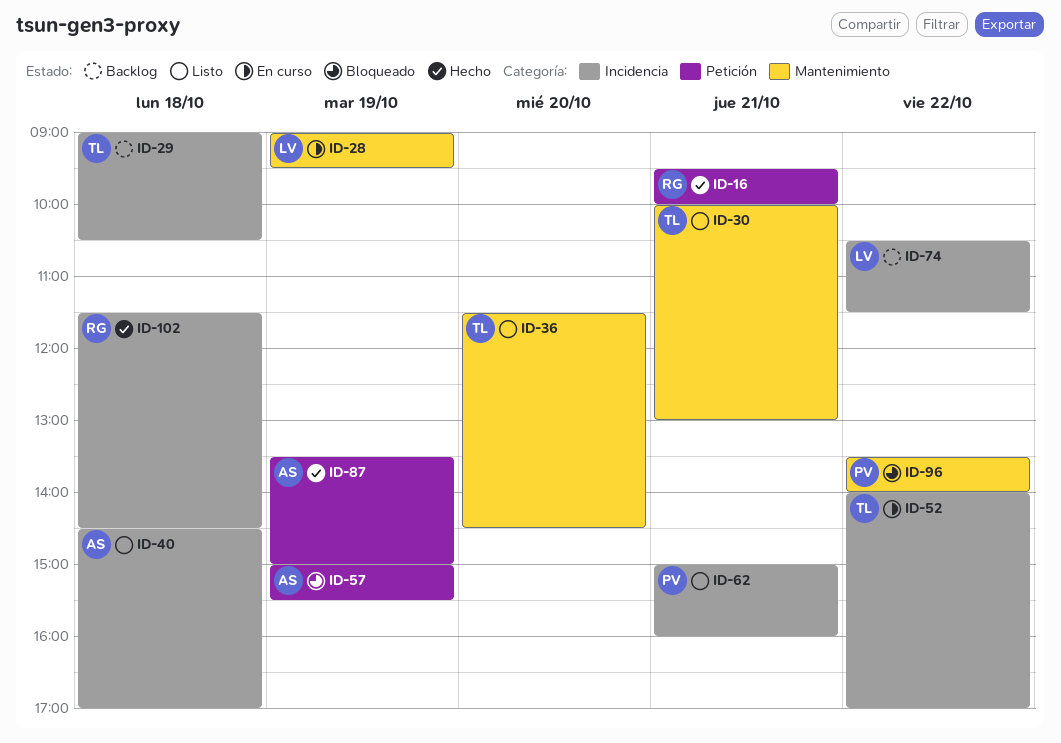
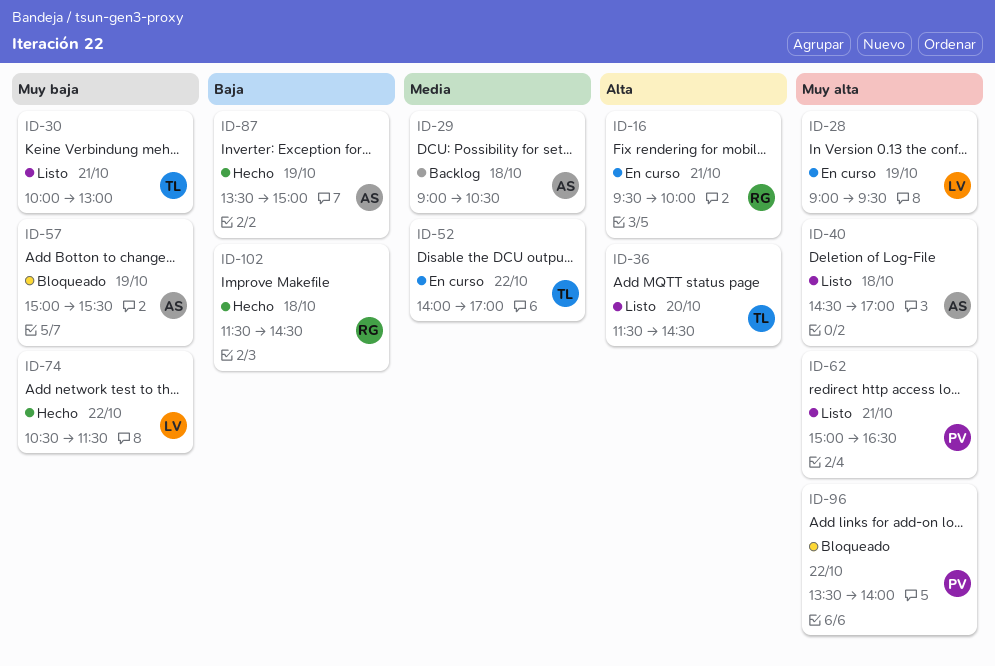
ID-16, status: Hecho -> En curso
ID-29, owner: TL -> AS
ID-62, ends: 16:00 -> 16:30
ID-74, status: Backlog -> Hecho

